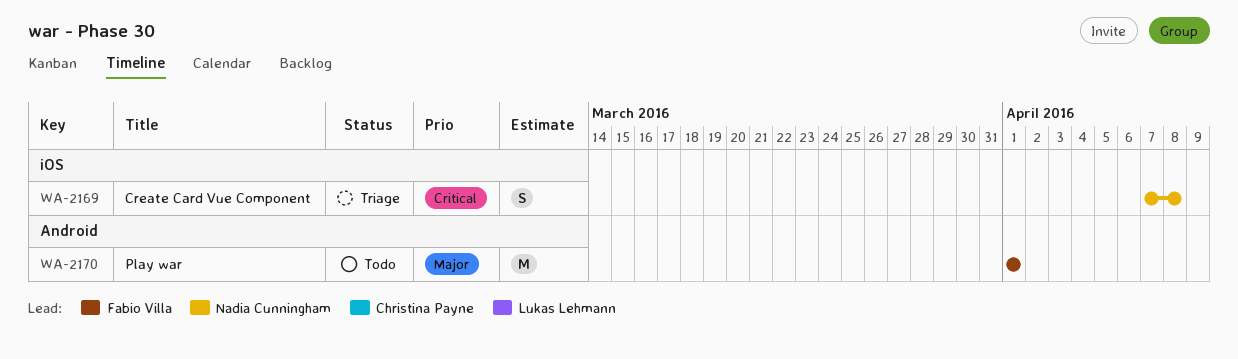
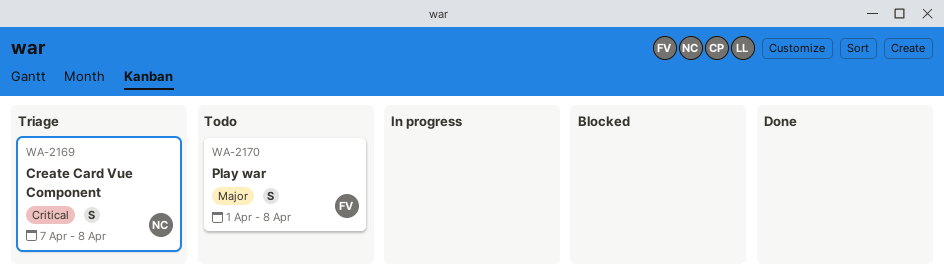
WA-2170, estimate: M -> S
WA-2170, due: Apr 1 -> Apr 8

